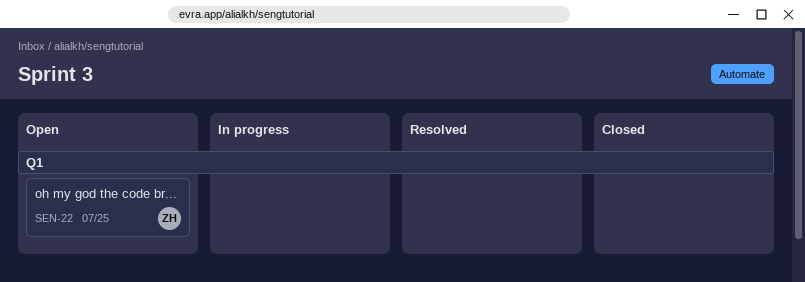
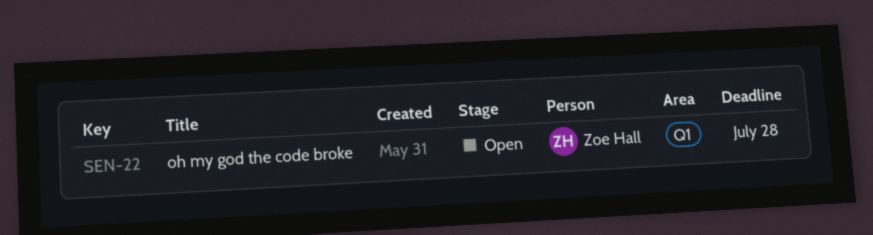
SEN-22, due: Jul 25 -> Jul 28

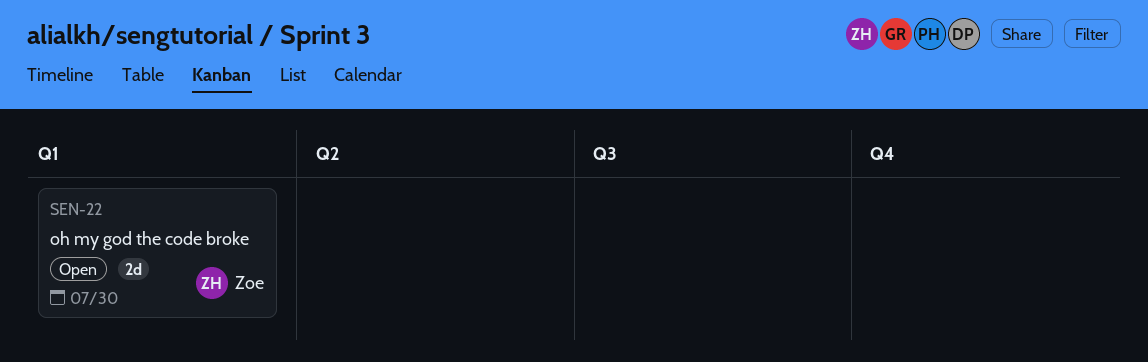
SEN-22, due: Jul 28 -> Jul 30

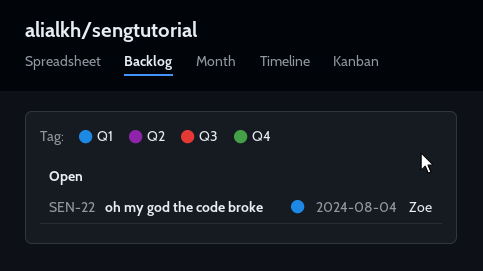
SEN-22, due: Jul 30 -> Aug 4

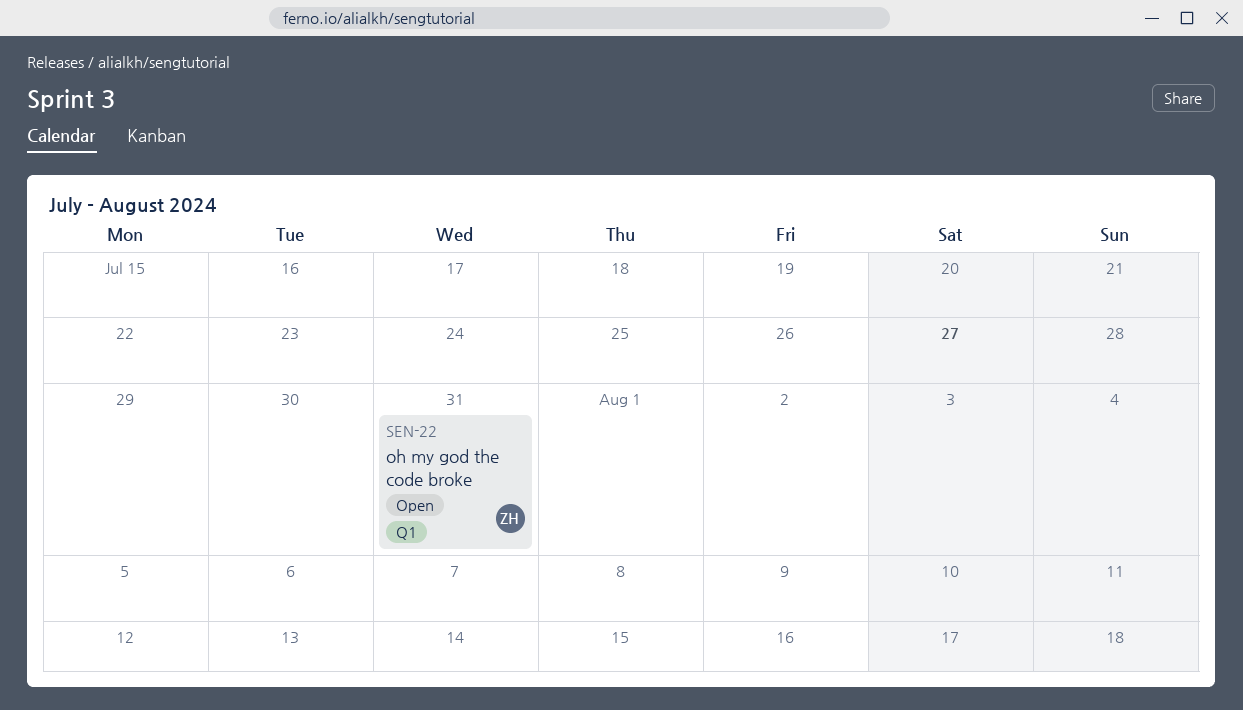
SEN-22, due: Aug 4 -> Jul 31

